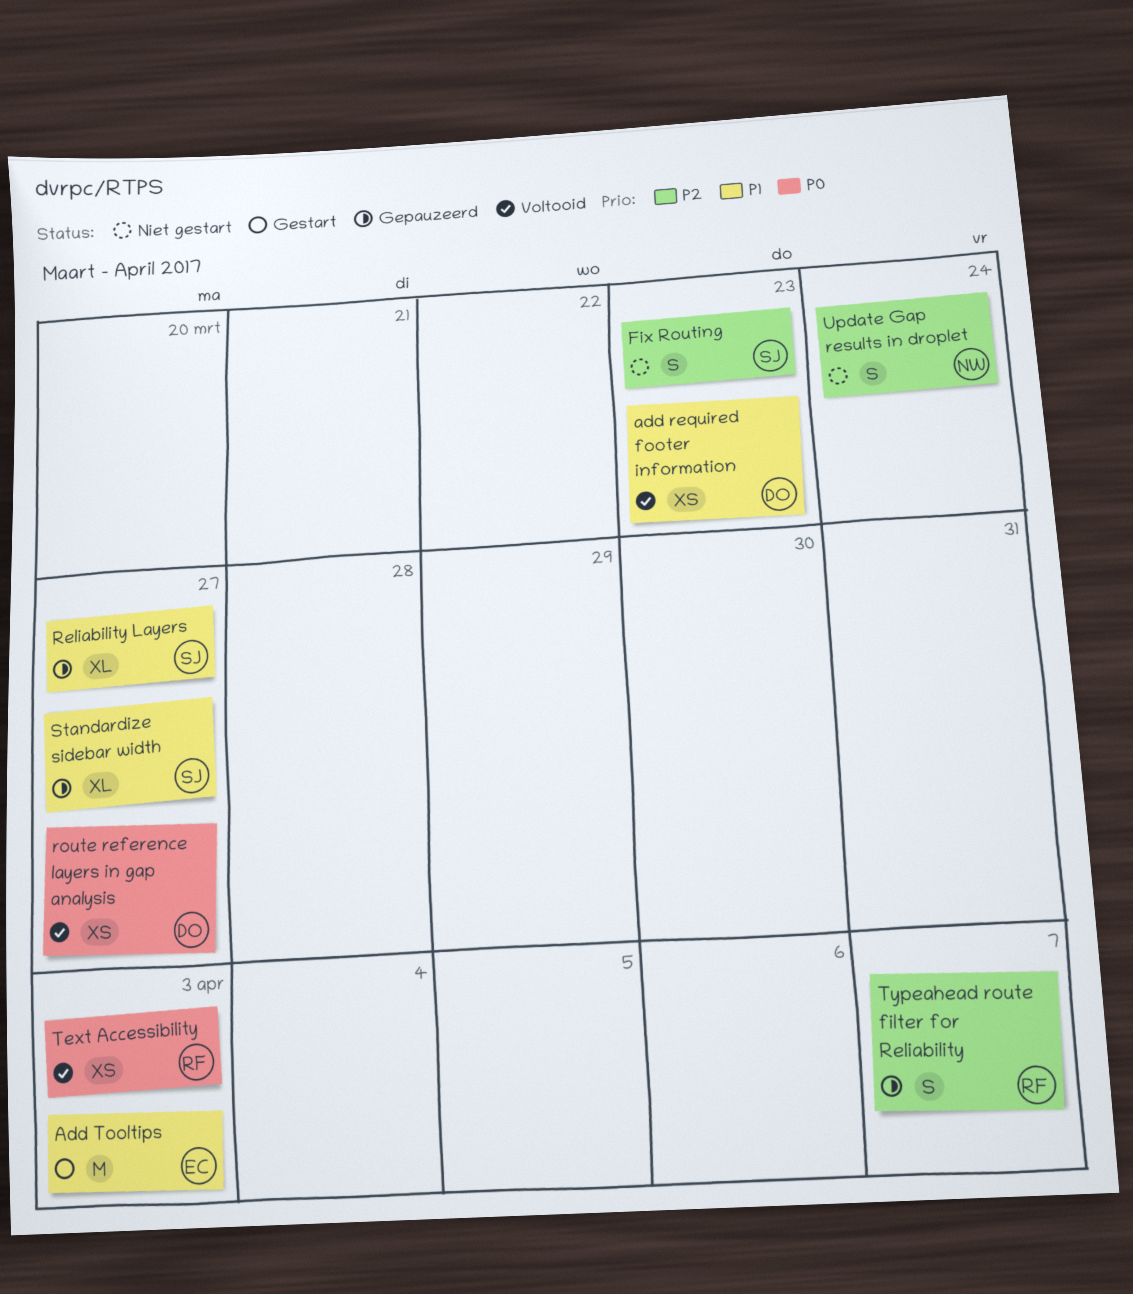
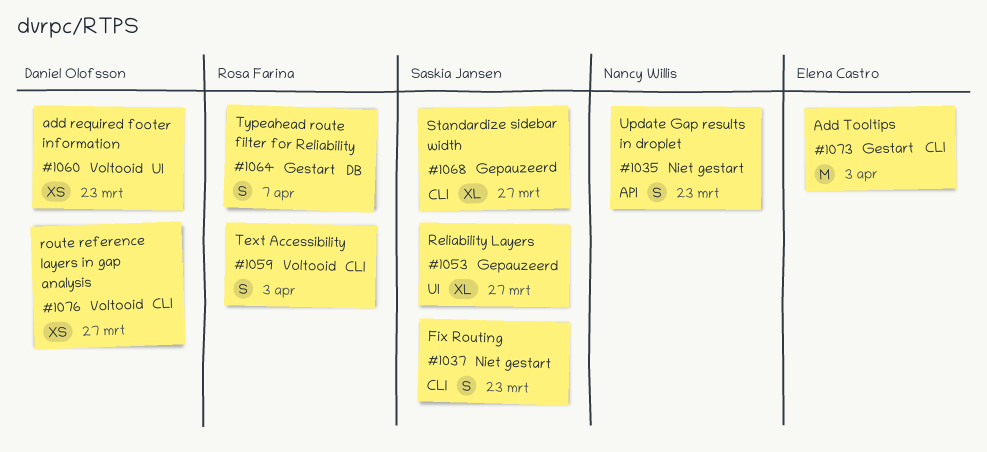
Text Accessibility, estimate: XS -> S
Typeahead route filter for Reliability, status: Gepauzeerd -> Gestart
Update Gap results in droplet, due: Mar 24 -> Mar 23

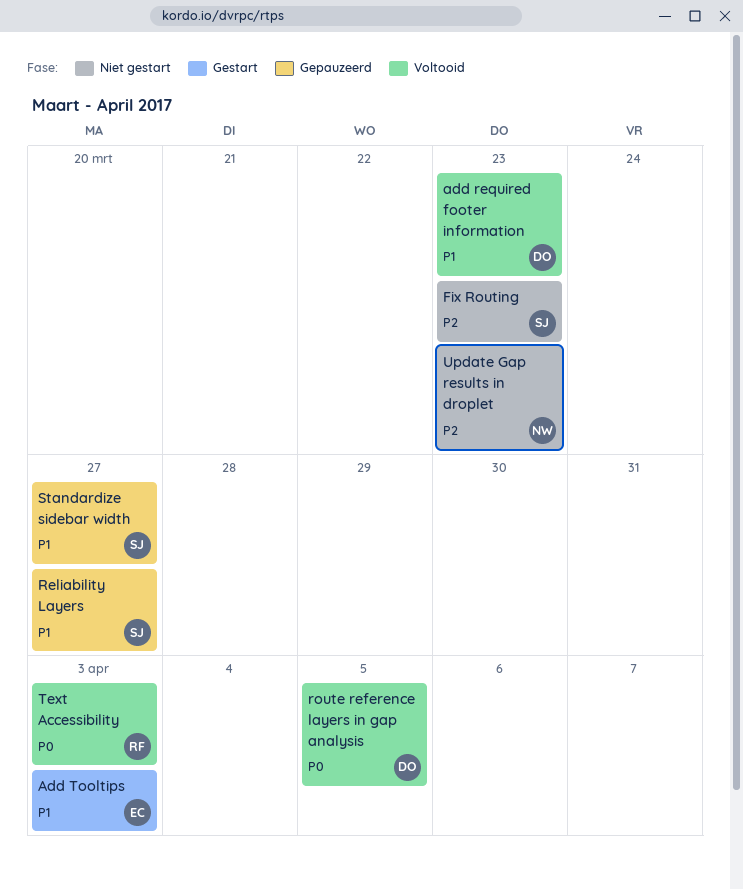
route reference layers in gap analysis, due: Mar 27 -> Apr 5
Typeahead route filter for Reliability: present -> none

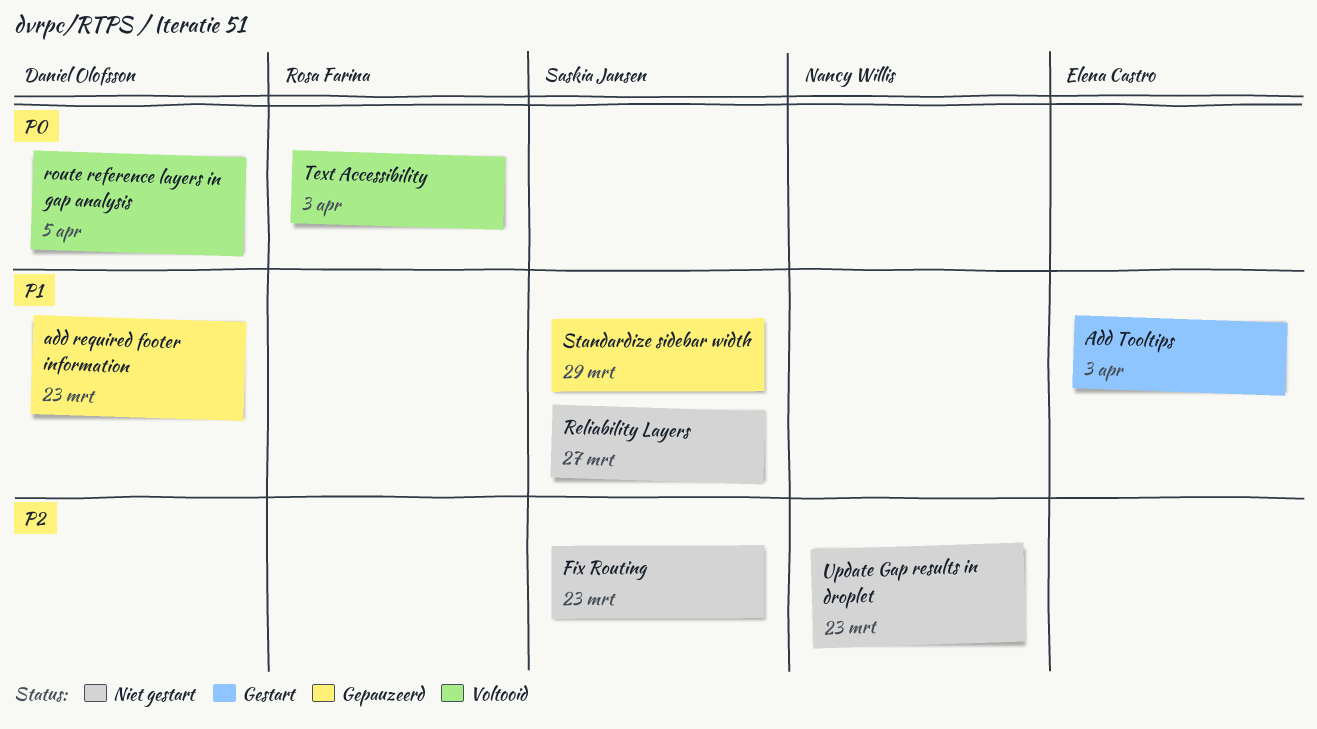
add required footer information, status: Voltooid -> Gepauzeerd
Reliability Layers, status: Gepauzeerd -> Niet gestart
Standardize sidebar width, due: Mar 27 -> Mar 29

